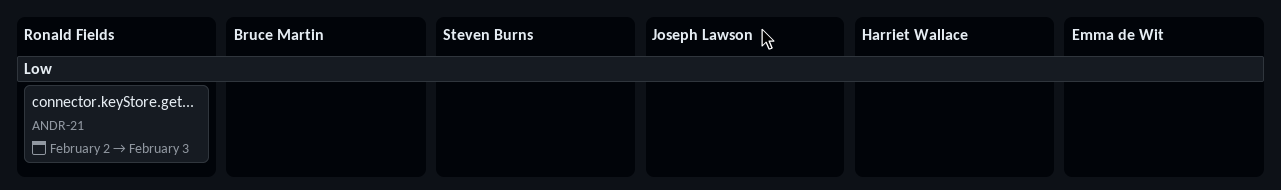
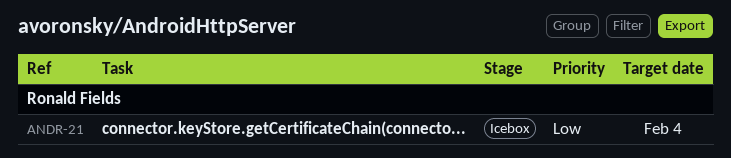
ANDR-21, due: Feb 3 -> Feb 4

